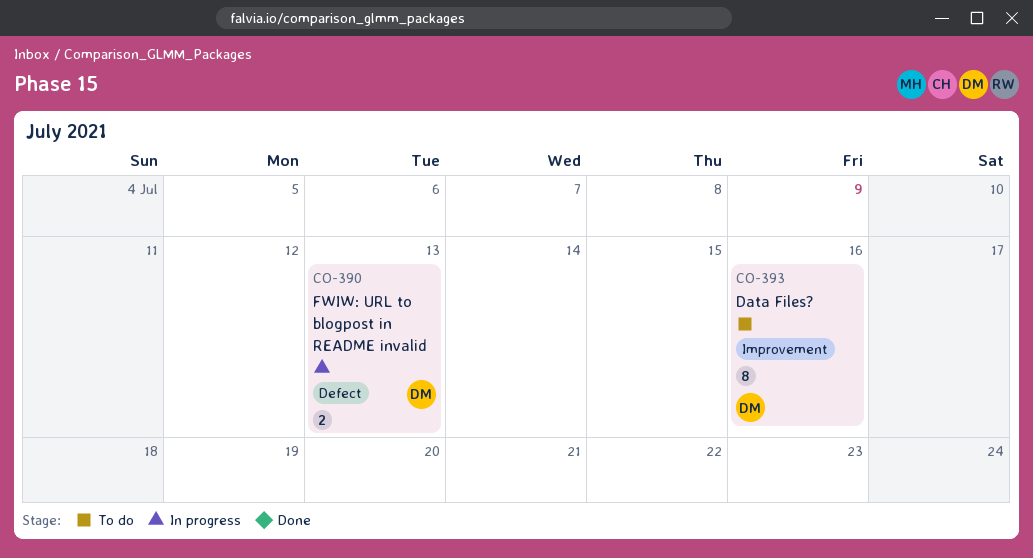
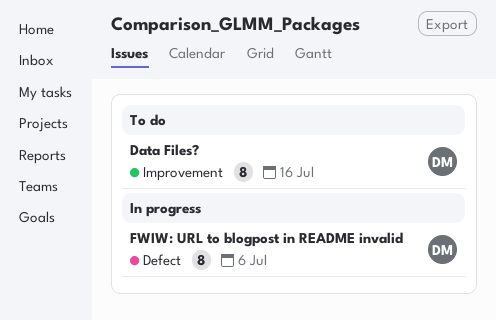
FWIW: URL to blogpost in README invalid, estimate: 2 -> 8
FWIW: URL to blogpost in README invalid, due: Jul 13 -> Jul 6

